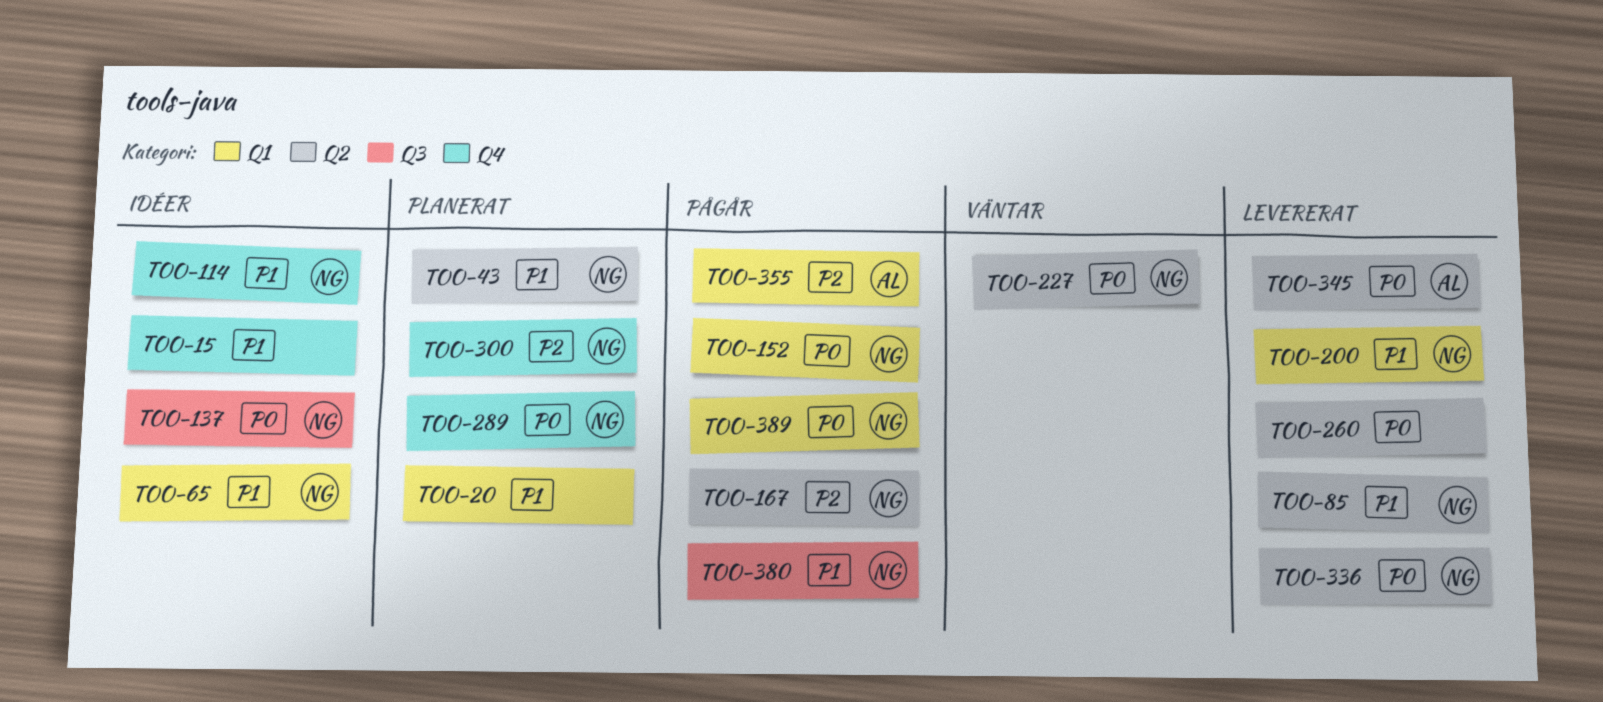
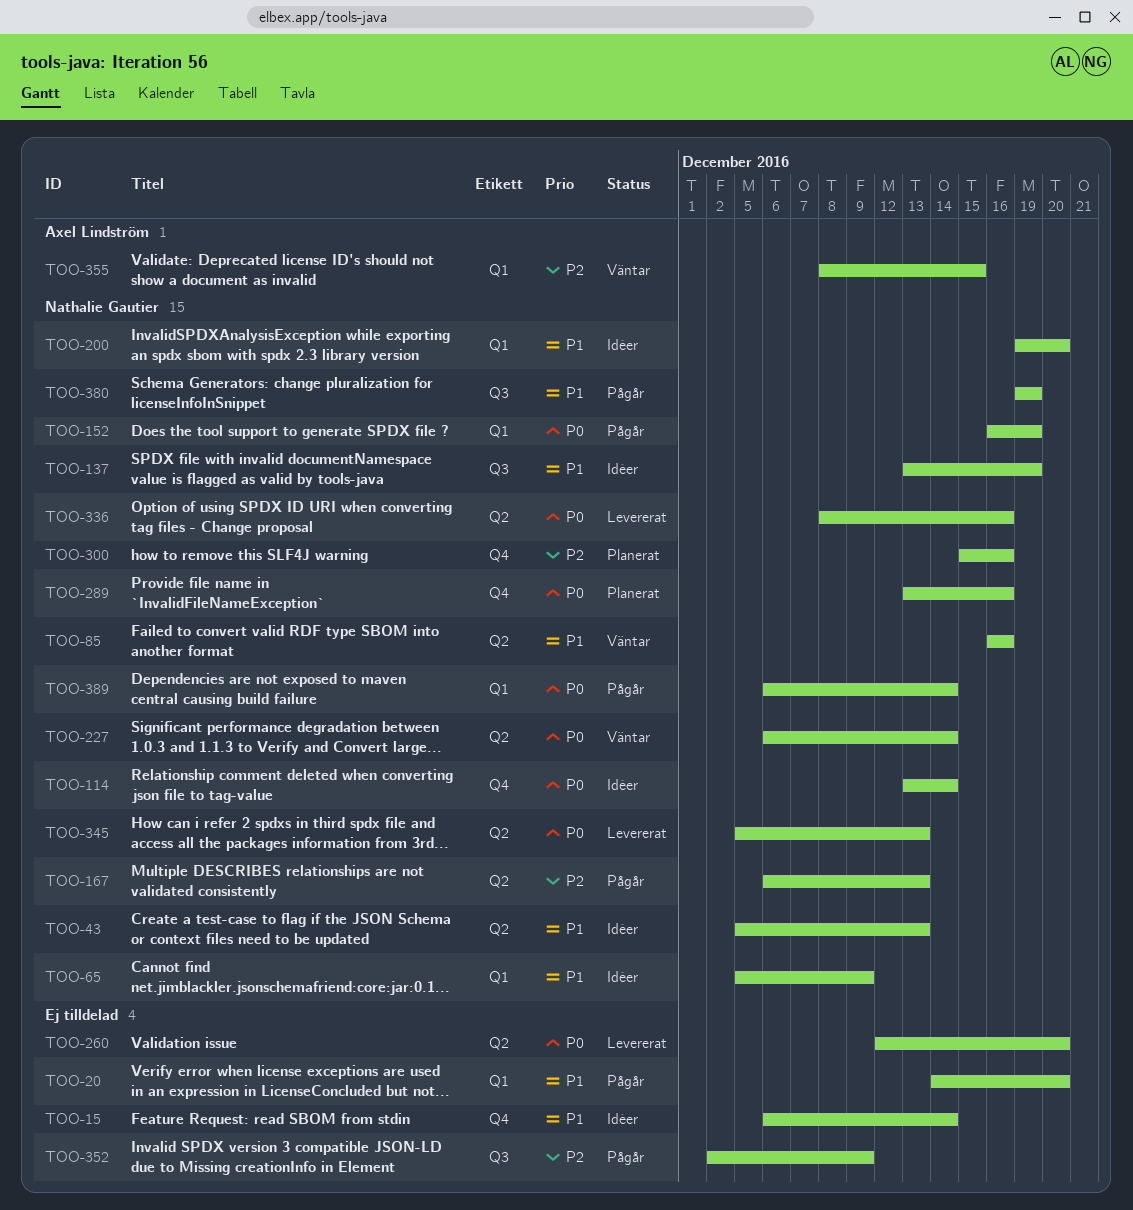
TOO-20, status: Planerat -> Pågår
TOO-43, status: Planerat -> Idéer
TOO-85, status: Levererat -> Väntar
TOO-114, priority: P1 -> P0
TOO-137, priority: P0 -> P1
TOO-200, status: Levererat -> Idéer
TOO-345, owner: Axel Lindström -> Nathalie Gautier
TOO-352: none -> present
TOO-355, status: Pågår -> Väntar

